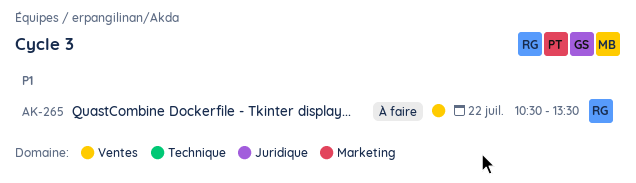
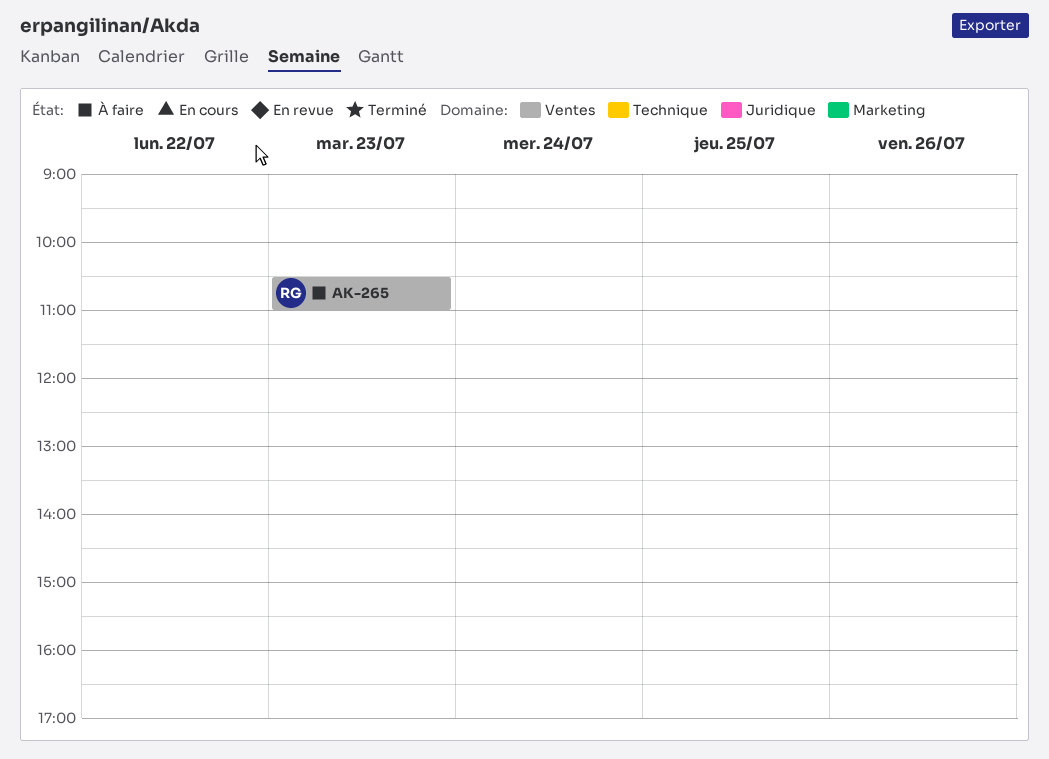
AK-265, day: Jul 22 -> Jul 23
AK-265, ends: 13:30 -> 11:00

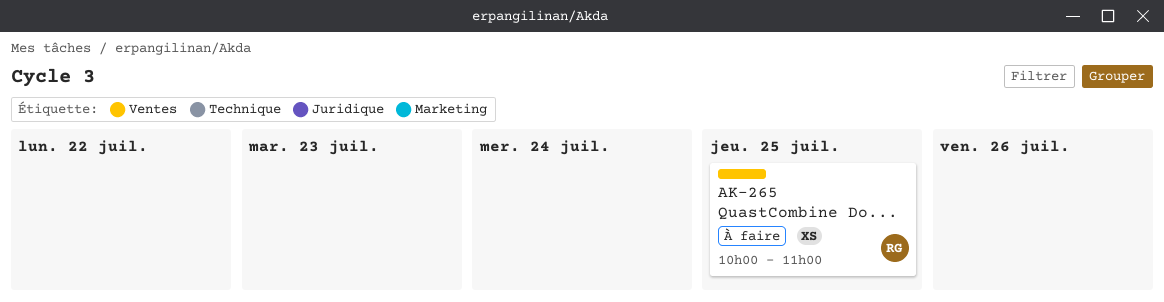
AK-265, day: Jul 23 -> Jul 25
AK-265, begins: 10:30 -> 10:00

